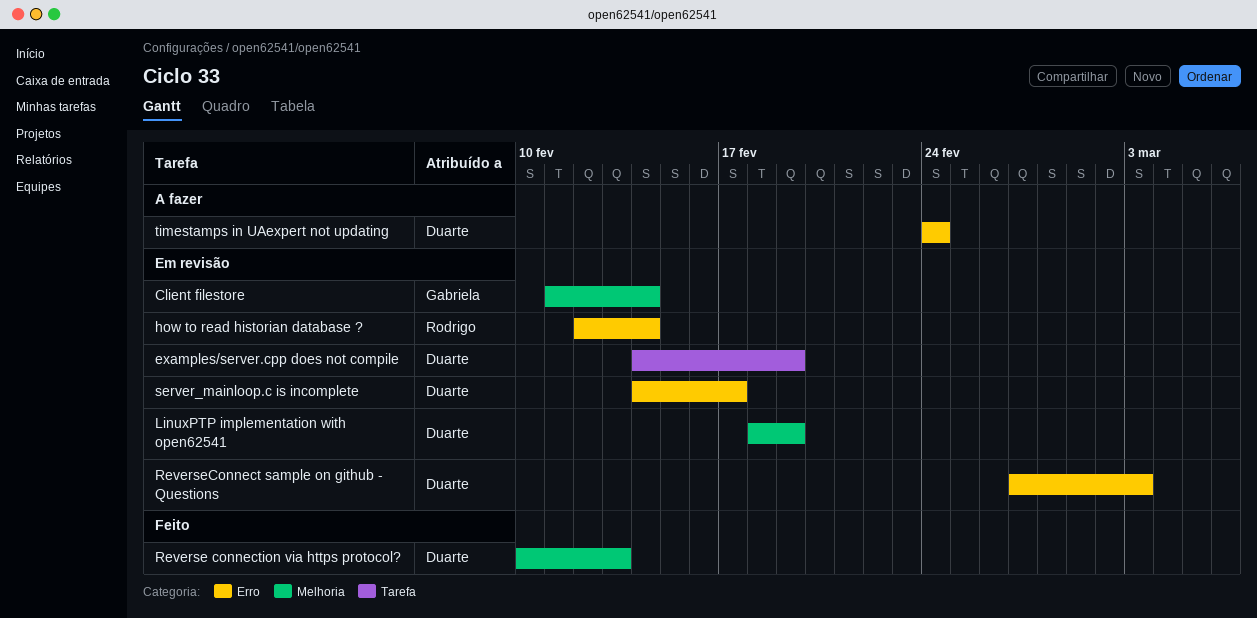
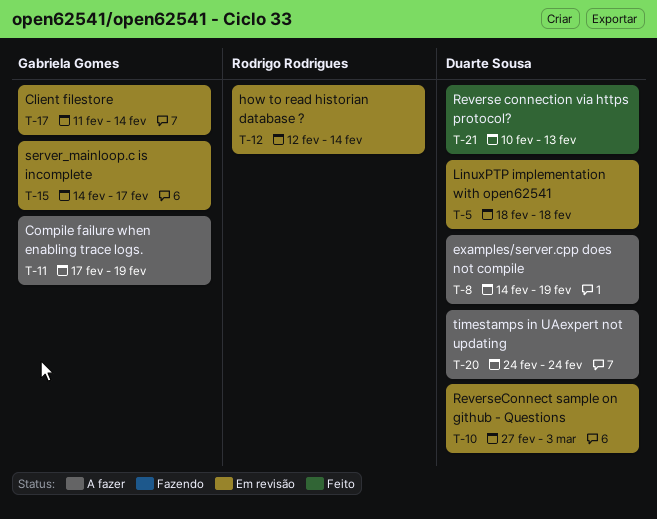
Compile failure when enabling trace logs.: none -> present
examples/server.cpp does not compile, status: Em revisão -> A fazer
LinuxPTP implementation with open62541, due: Feb 19 -> Feb 18
server_mainloop.c is incomplete, owner: Duarte Sousa -> Gabriela Gomes

